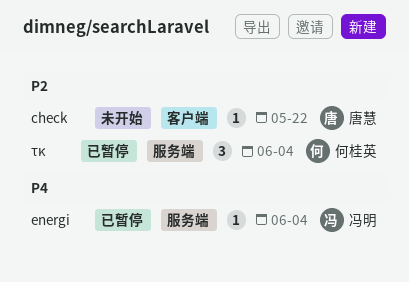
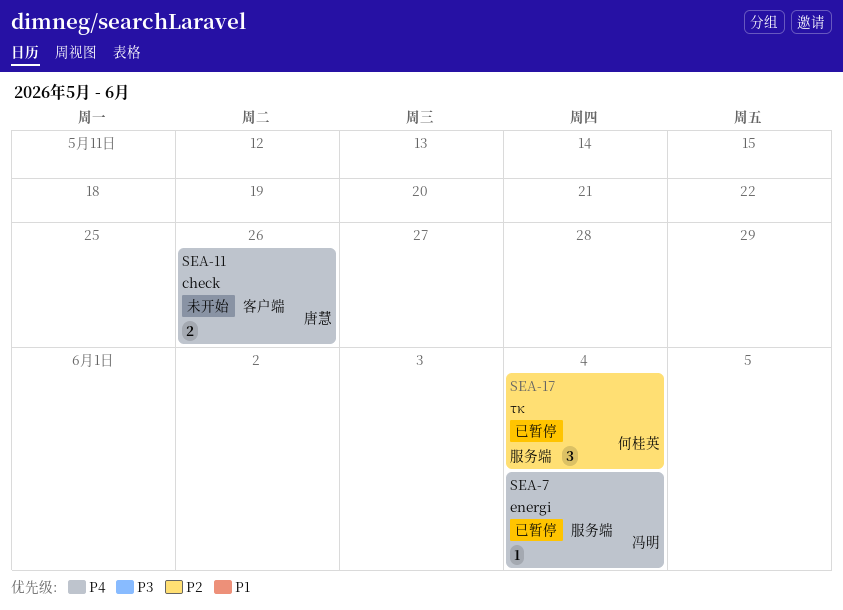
check, priority: P2 -> P4
check, estimate: 1 -> 2
check, due: May 22 -> May 26

